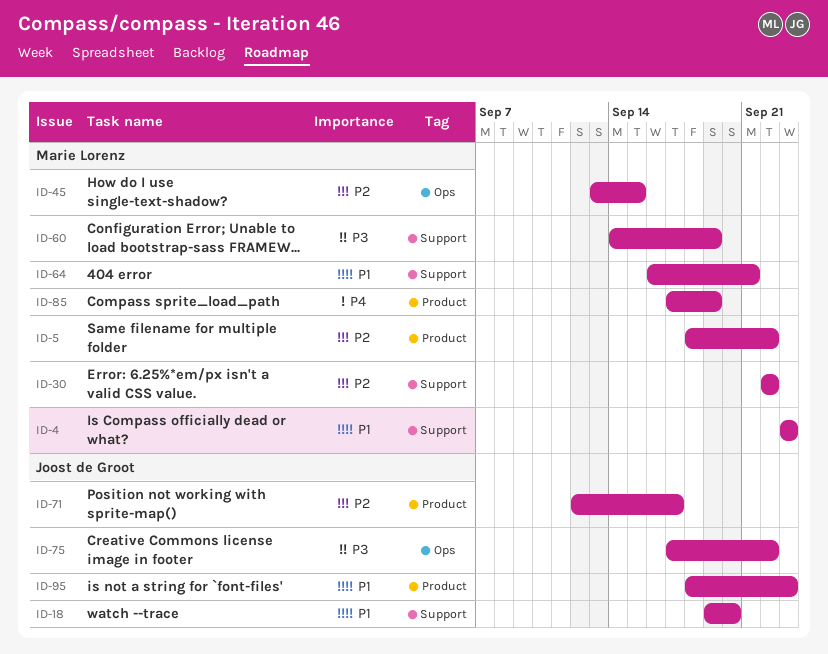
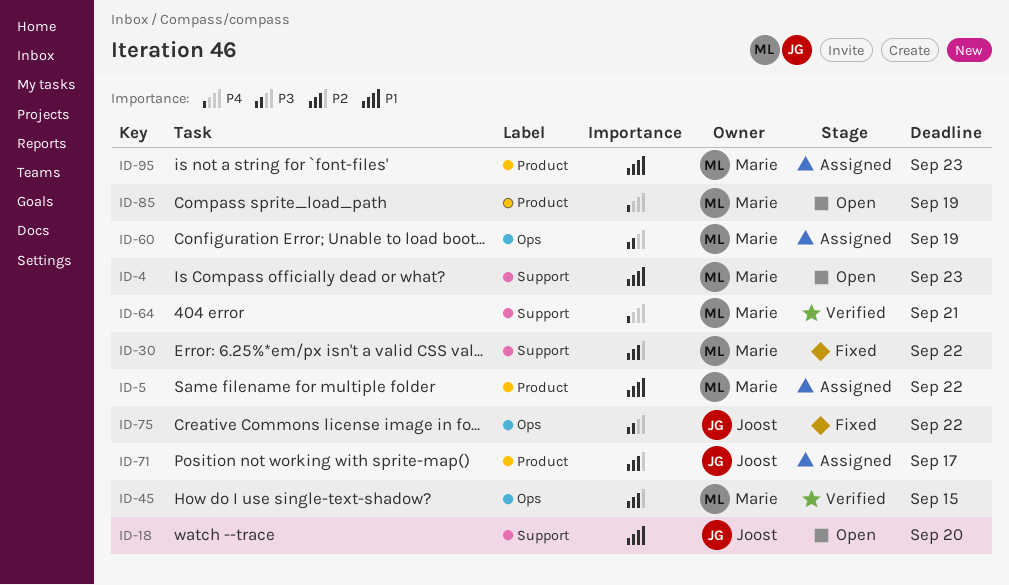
ID-5, priority: P2 -> P1
ID-60, label: Support -> Ops
ID-64, priority: P1 -> P4
ID-95, owner: Joost de Groot -> Marie Lorenz

